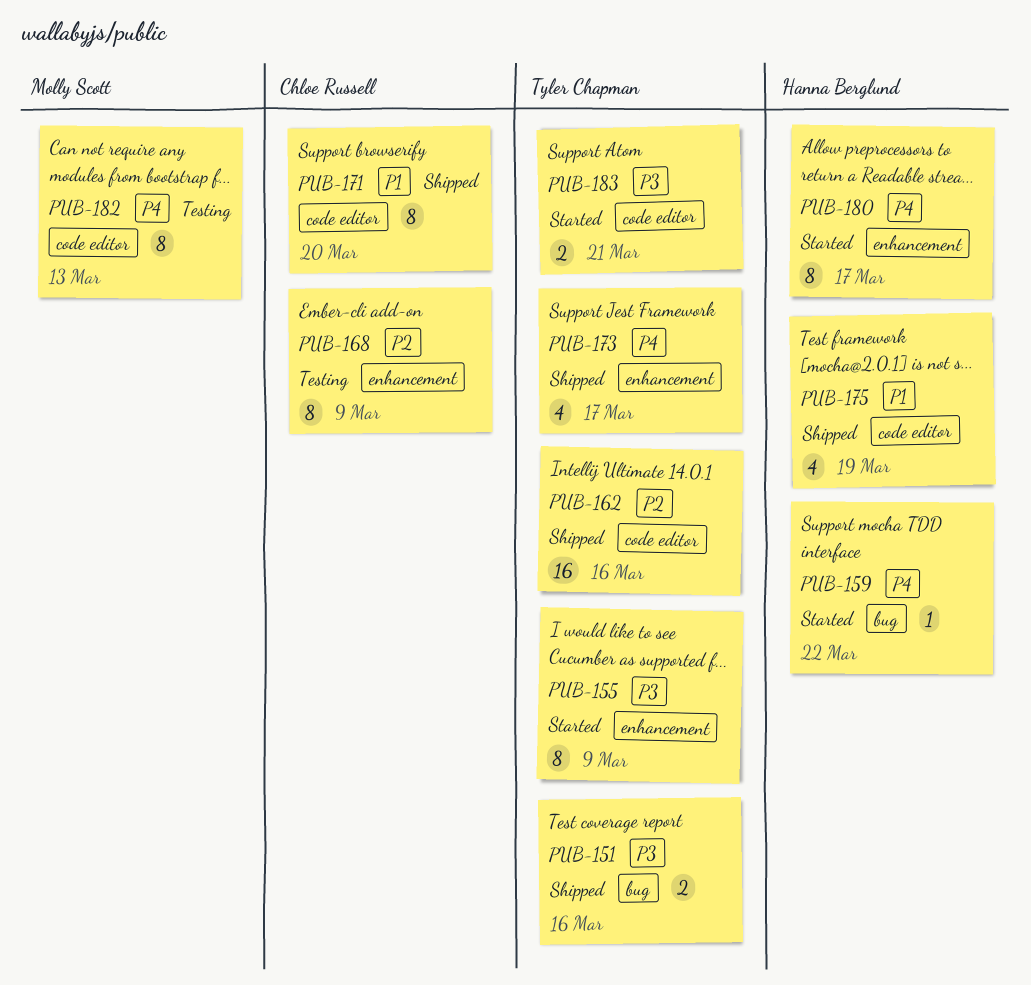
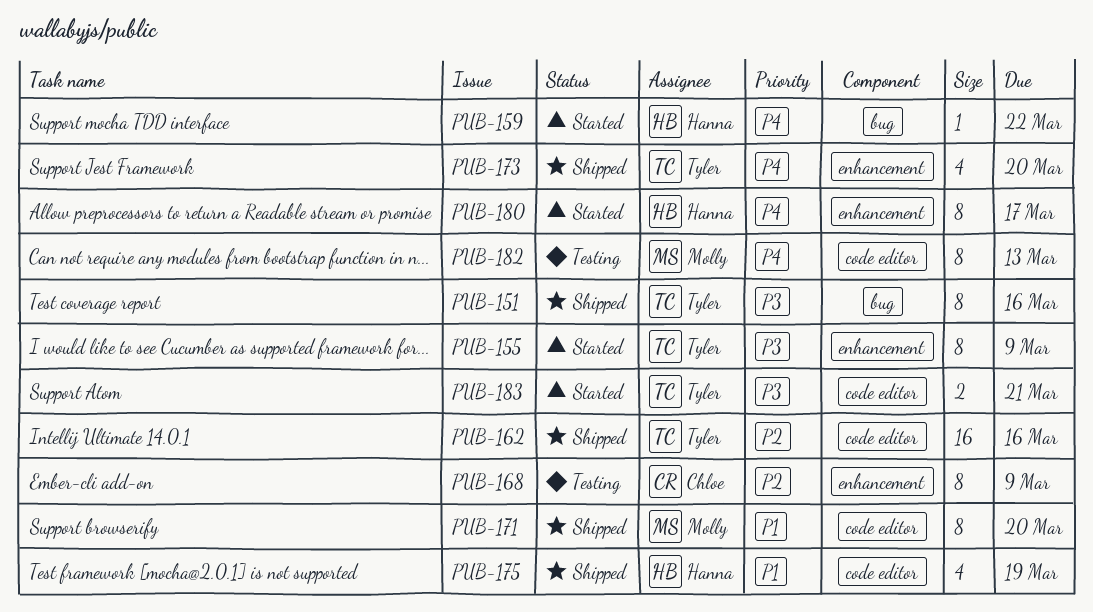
PUB-151, estimate: 2 -> 8
PUB-171, owner: Chloe Russell -> Molly Scott
PUB-173, due: Mar 17 -> Mar 20

